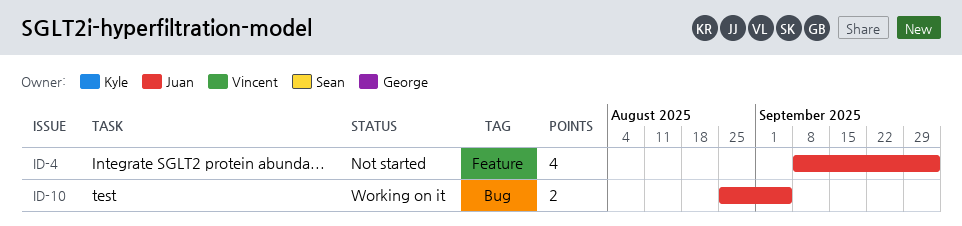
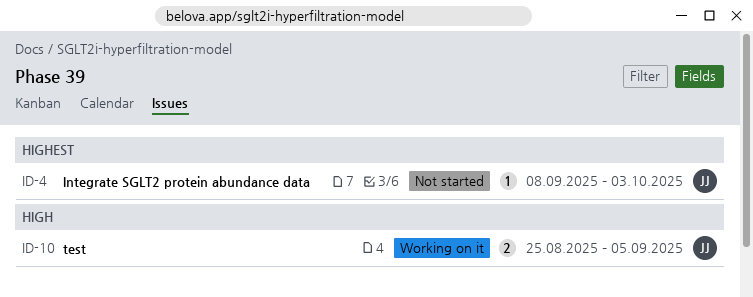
ID-4, estimate: 4 -> 1

